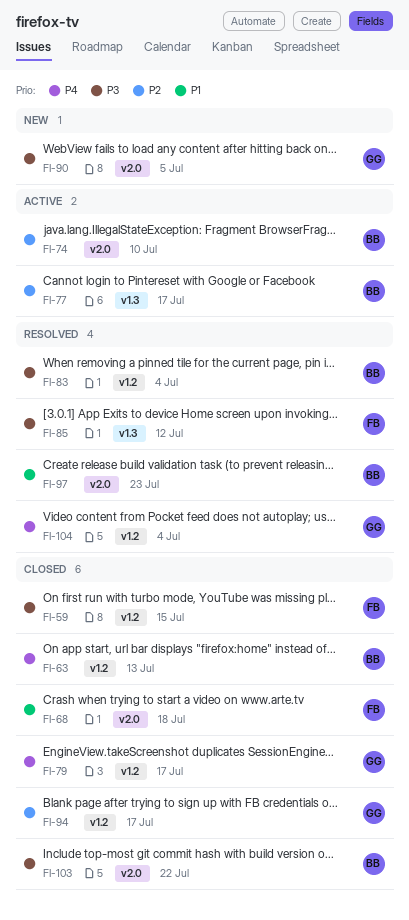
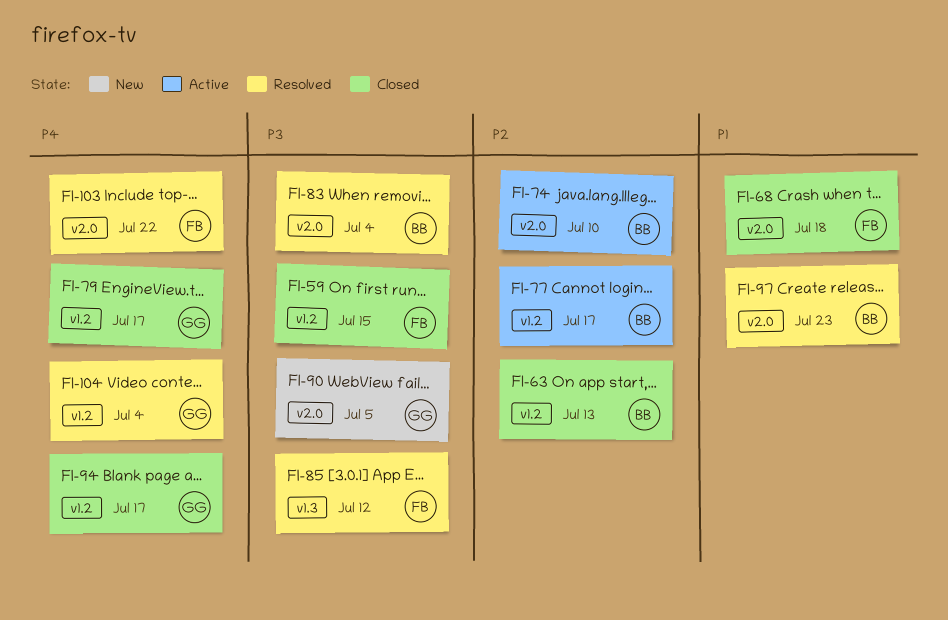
FI-63, priority: P4 -> P2
FI-77, label: v1.3 -> v1.2
FI-83, label: v1.2 -> v2.0
FI-94, priority: P2 -> P4
FI-103, status: Closed -> Resolved
FI-103, owner: BB -> FB
FI-103, priority: P3 -> P4

